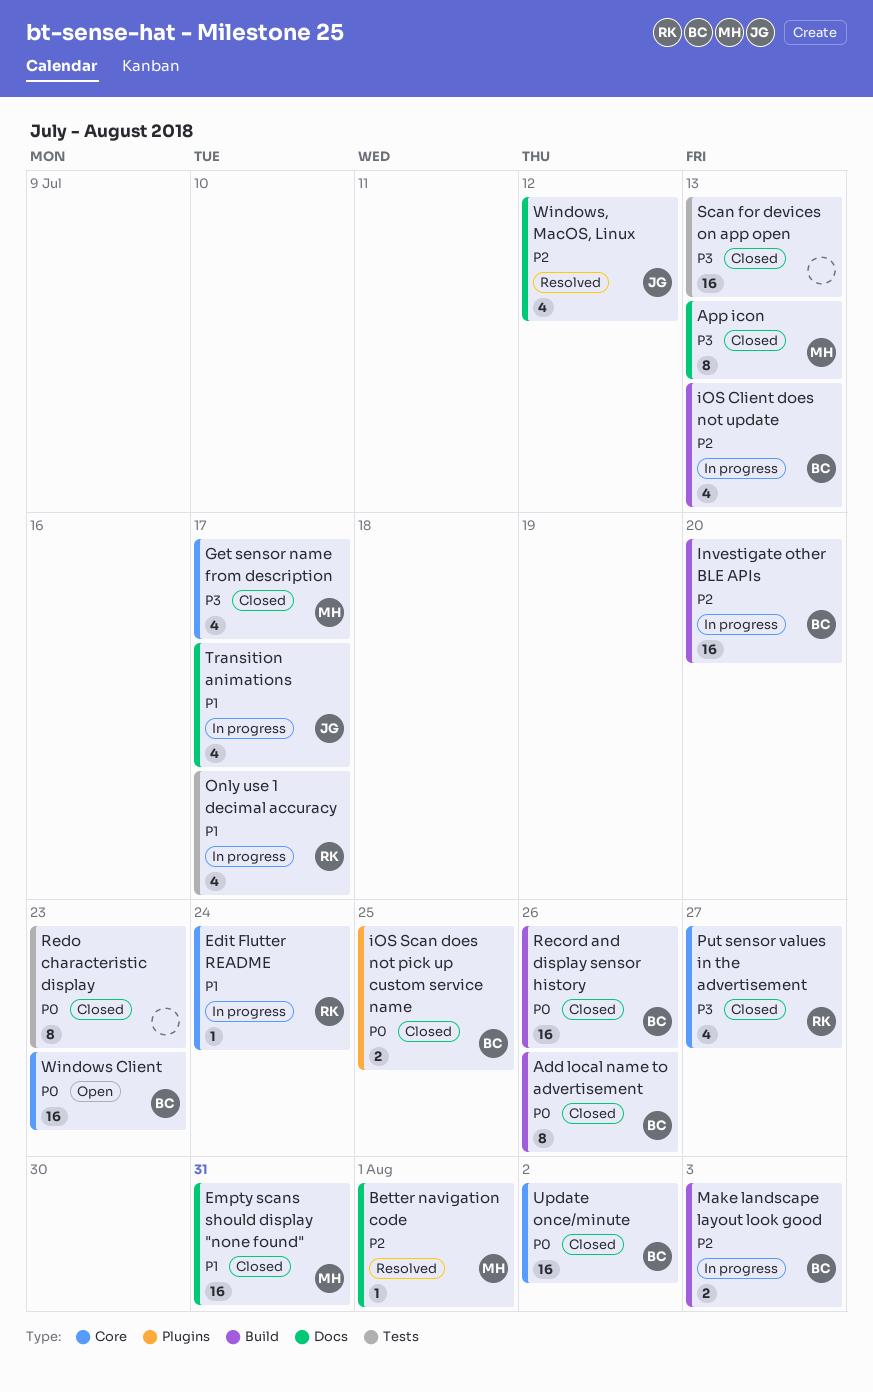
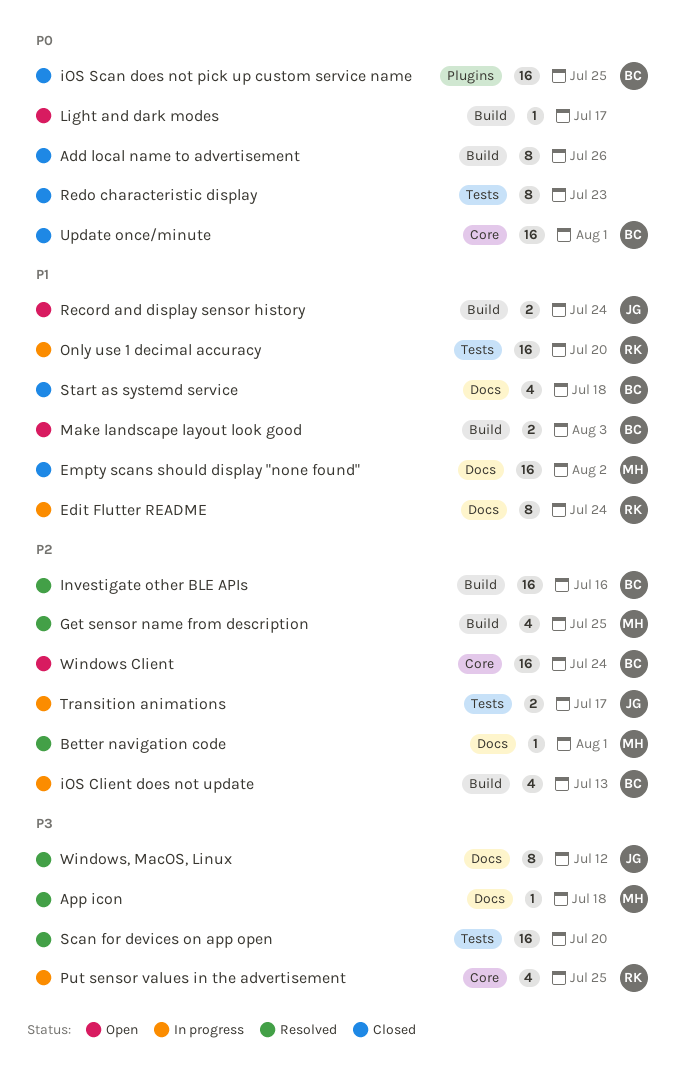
Add local name to advertisement, owner: BC -> none
App icon, status: Closed -> Resolved
App icon, estimate: 8 -> 1
App icon, due: Jul 13 -> Jul 18
Edit Flutter README, label: Core -> Docs
Edit Flutter README, estimate: 1 -> 8
Empty scans should display "none found", due: Jul 31 -> Aug 2
Get sensor name from description, status: Closed -> Resolved
Get sensor name from description, priority: P3 -> P2
Get sensor name from description, label: Core -> Build
Get sensor name from description, due: Jul 17 -> Jul 25
Investigate other BLE APIs, status: In progress -> Resolved
Investigate other BLE APIs, due: Jul 20 -> Jul 16
iOS Scan does not pick up custom service name, estimate: 2 -> 16
Light and dark modes: none -> present
Make landscape layout look good, status: In progress -> Open
Make landscape layout look good, priority: P2 -> P1
Only use 1 decimal accuracy, estimate: 4 -> 16
Only use 1 decimal accuracy, due: Jul 17 -> Jul 20
Put sensor values in the advertisement, status: Closed -> In progress
Put sensor values in the advertisement, due: Jul 27 -> Jul 25
Record and display sensor history, status: Closed -> Open
Record and display sensor history, owner: BC -> JG
Record and display sensor history, priority: P0 -> P1
Record and display sensor history, estimate: 16 -> 2
Record and display sensor history, due: Jul 26 -> Jul 24
Scan for devices on app open, status: Closed -> Resolved
Scan for devices on app open, due: Jul 13 -> Jul 20
Start as systemd service: none -> present
Transition animations, priority: P1 -> P2
Transition animations, label: Docs -> Tests
Transition animations, estimate: 4 -> 2
Update once/minute, due: Aug 2 -> Aug 1
Windows Client, priority: P0 -> P2
Windows Client, due: Jul 23 -> Jul 24
Windows, MacOS, Linux, priority: P2 -> P3
Windows, MacOS, Linux, estimate: 4 -> 8

